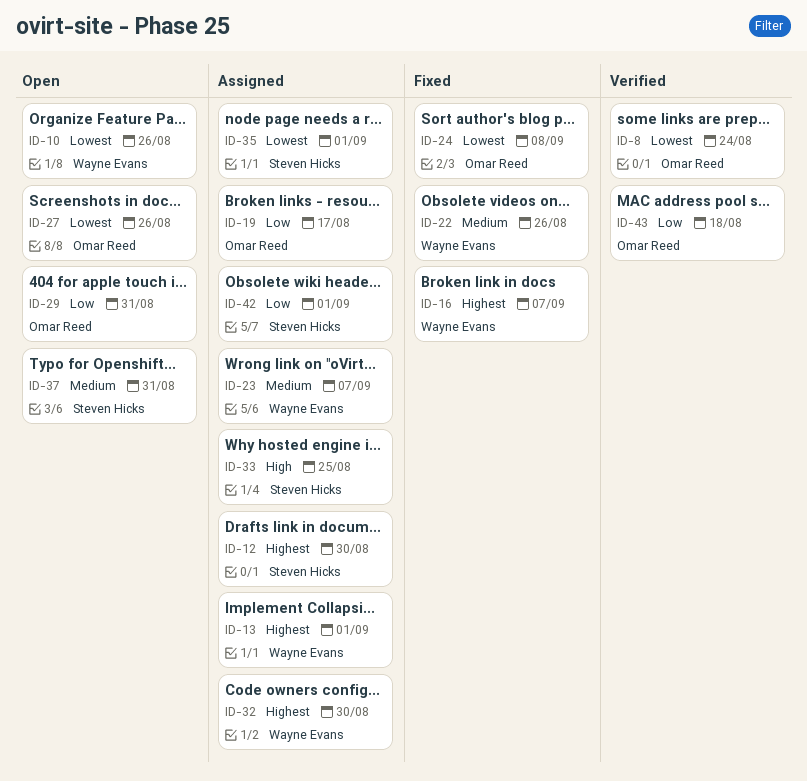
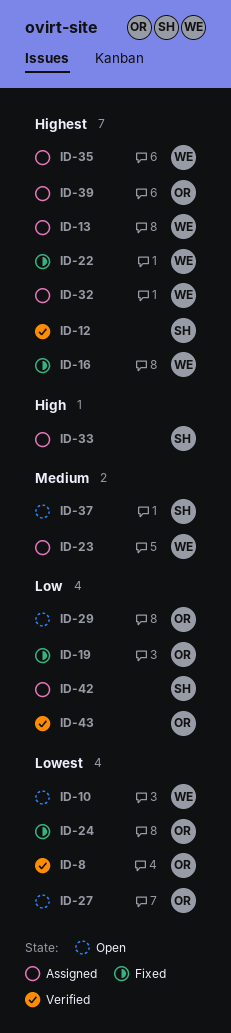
ID-12, status: Assigned -> Verified
ID-19, status: Assigned -> Fixed
ID-22, priority: Medium -> Highest
ID-35, owner: Steven Hicks -> Wayne Evans
ID-35, priority: Lowest -> Highest
ID-39: none -> present

